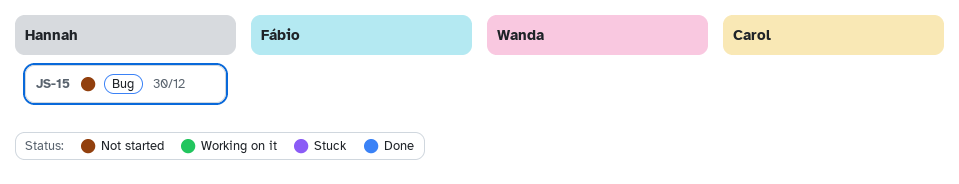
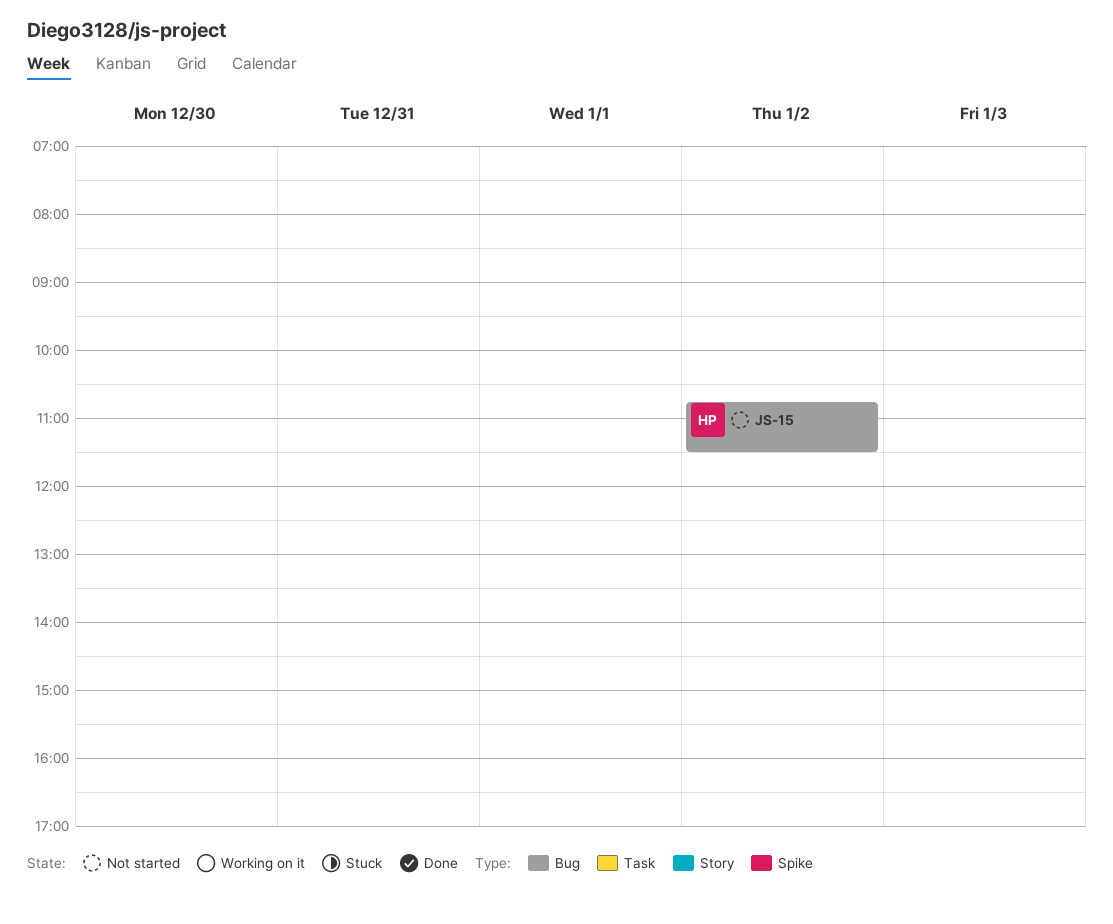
JS-15, day: Dec 30 -> Jan 2

